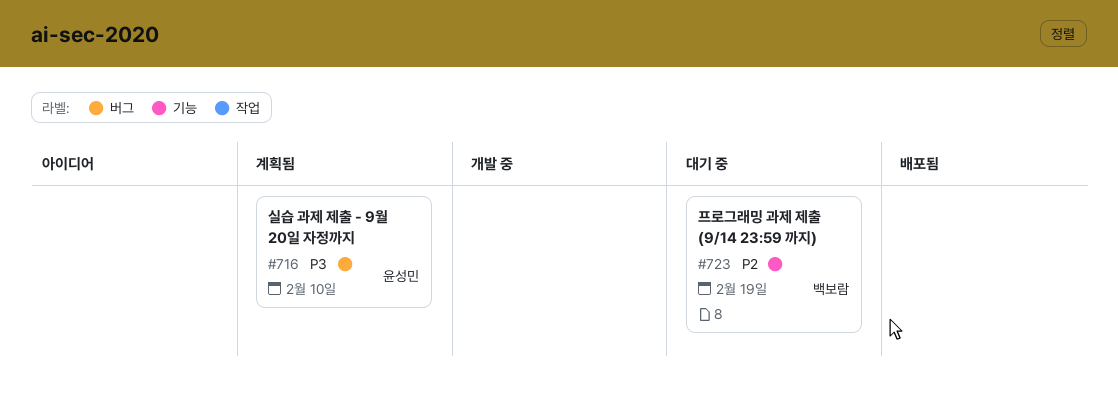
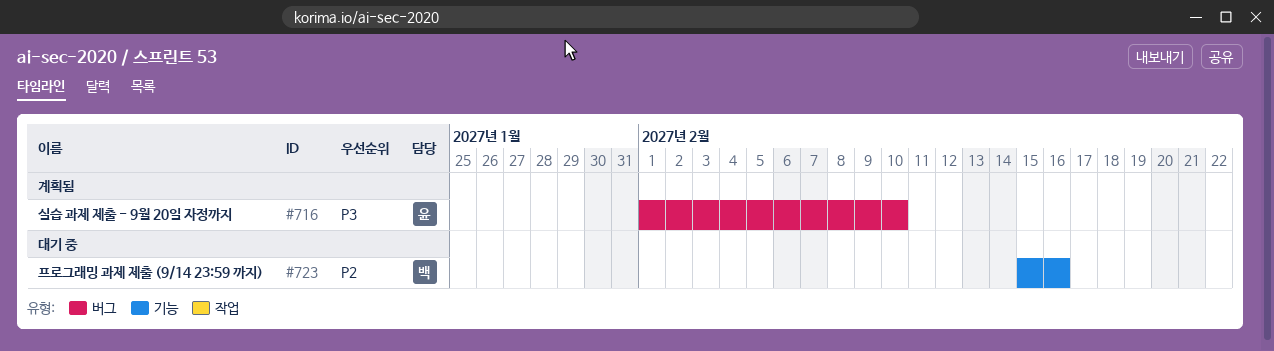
#723, due: Feb 19 -> Feb 16

